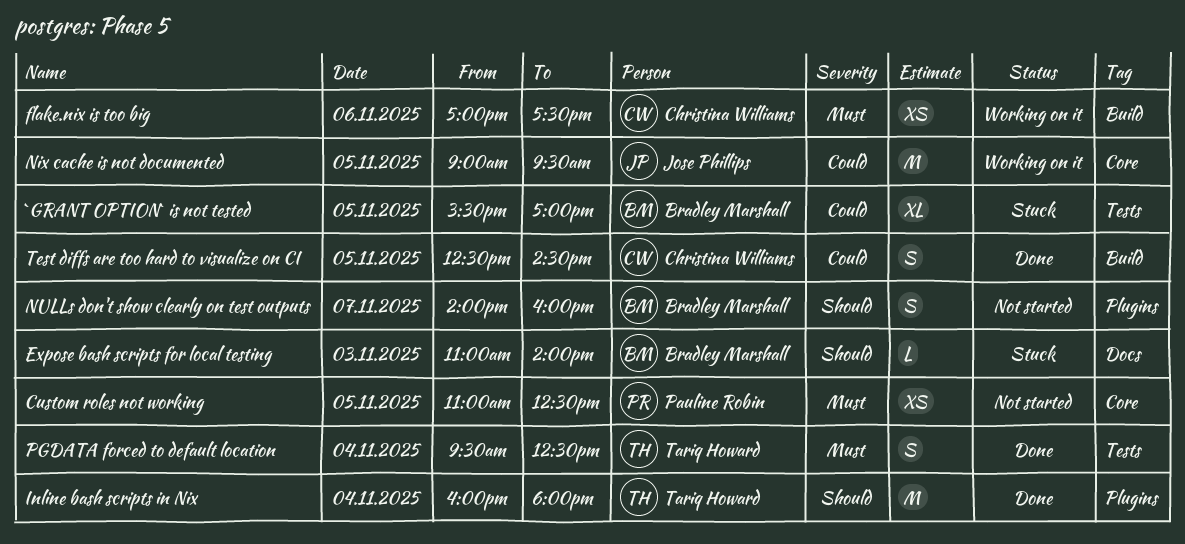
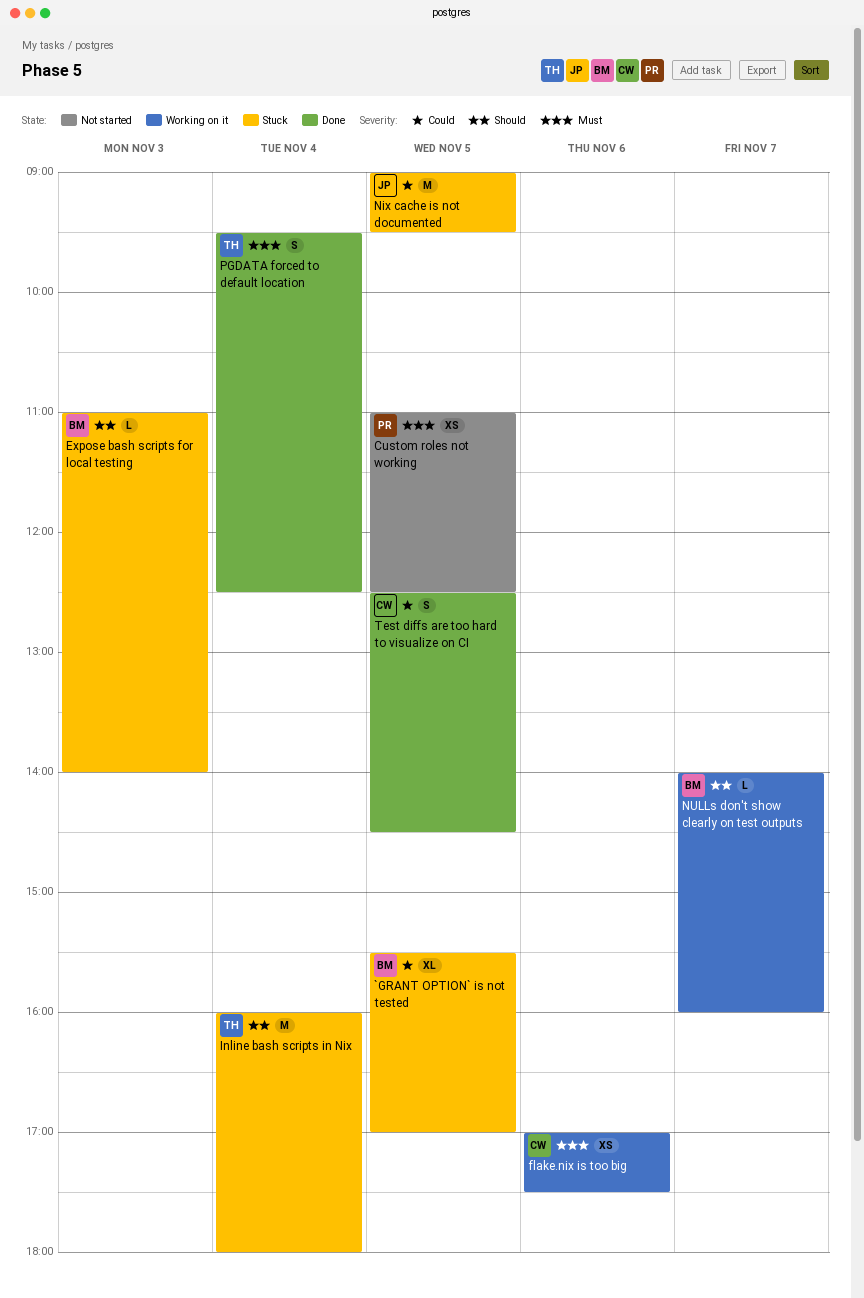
Inline bash scripts in Nix, status: Done -> Stuck
Nix cache is not documented, status: Working on it -> Stuck
NULLs don't show clearly on test outputs, status: Not started -> Working on it
NULLs don't show clearly on test outputs, estimate: S -> L

